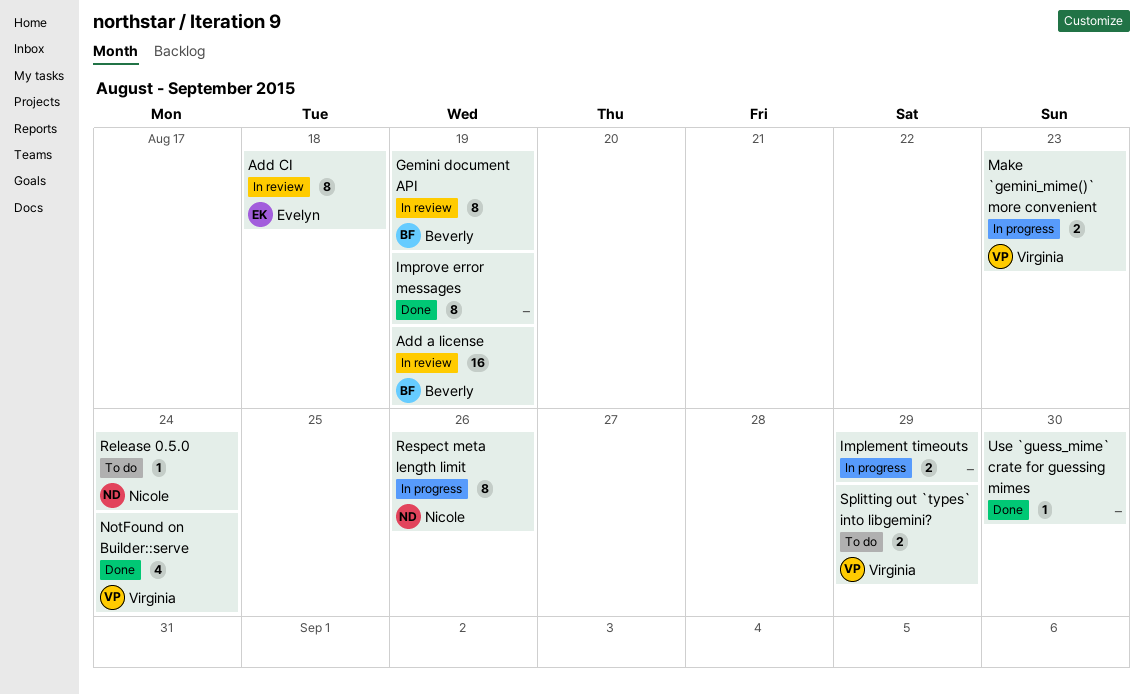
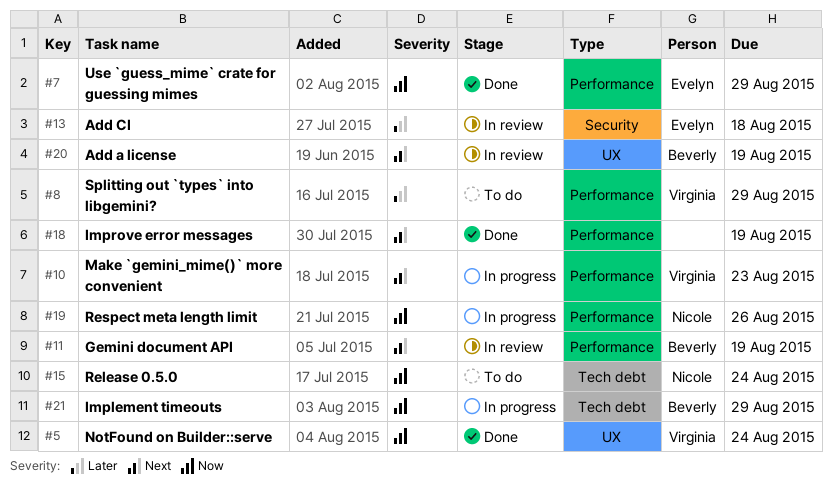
Implement timeouts, owner: none -> Beverly
Use `guess_mime` crate for guessing mimes, owner: none -> Evelyn
Use `guess_mime` crate for guessing mimes, due: Aug 30 -> Aug 29

